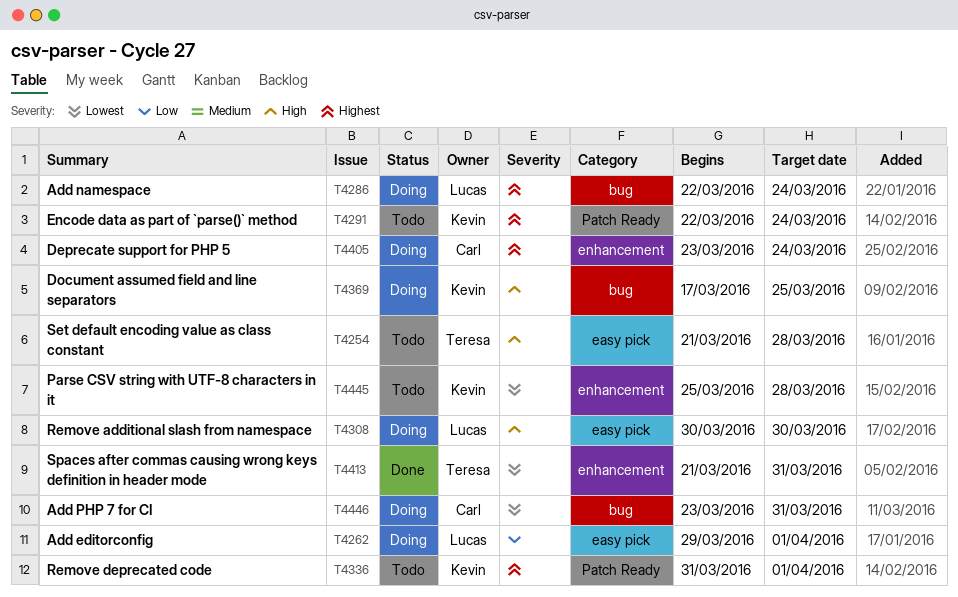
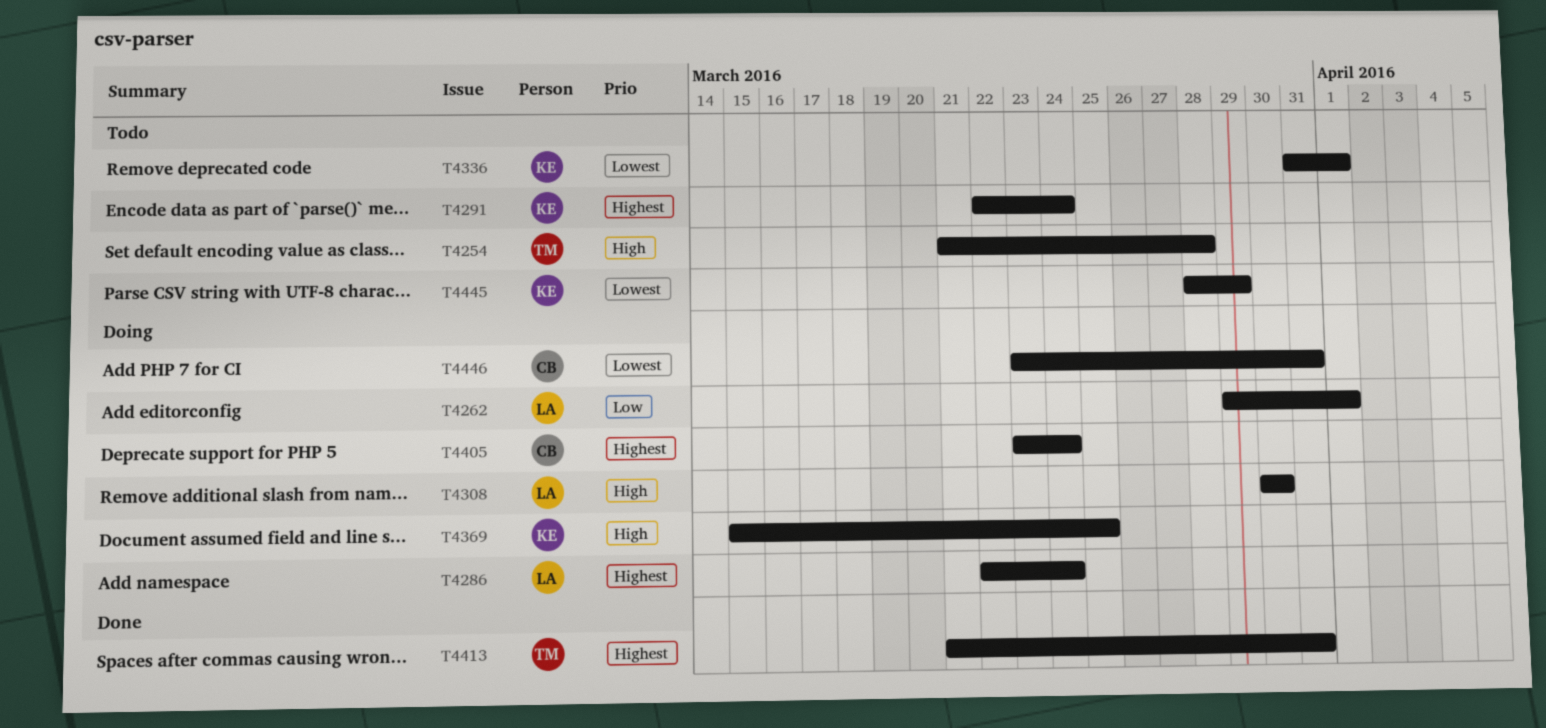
T4336, priority: Highest -> Lowest
T4369, start: Mar 17 -> Mar 15
T4413, priority: Lowest -> Highest
T4445, start: Mar 25 -> Mar 28
T4445, due: Mar 28 -> Mar 29

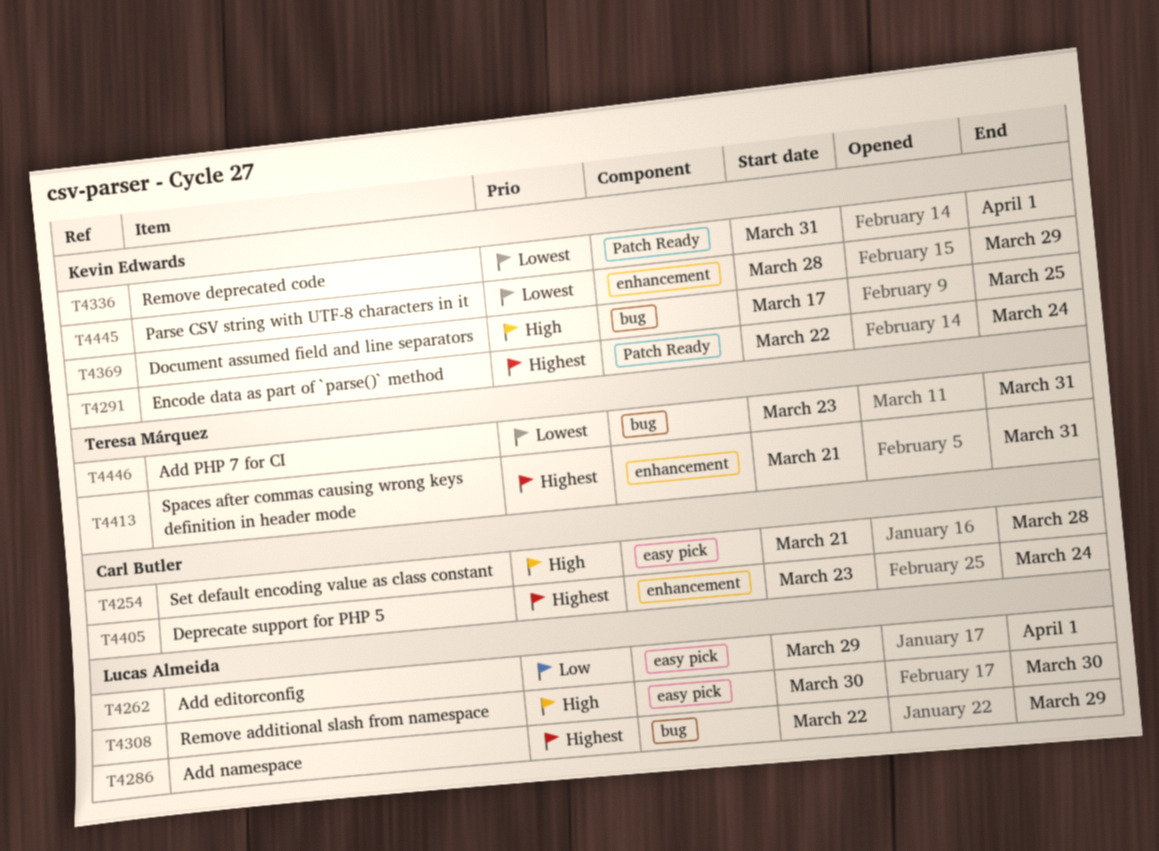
T4254, owner: Teresa Márquez -> Carl Butler
T4286, due: Mar 24 -> Mar 29
T4369, start: Mar 15 -> Mar 17
T4446, owner: Carl Butler -> Teresa Márquez

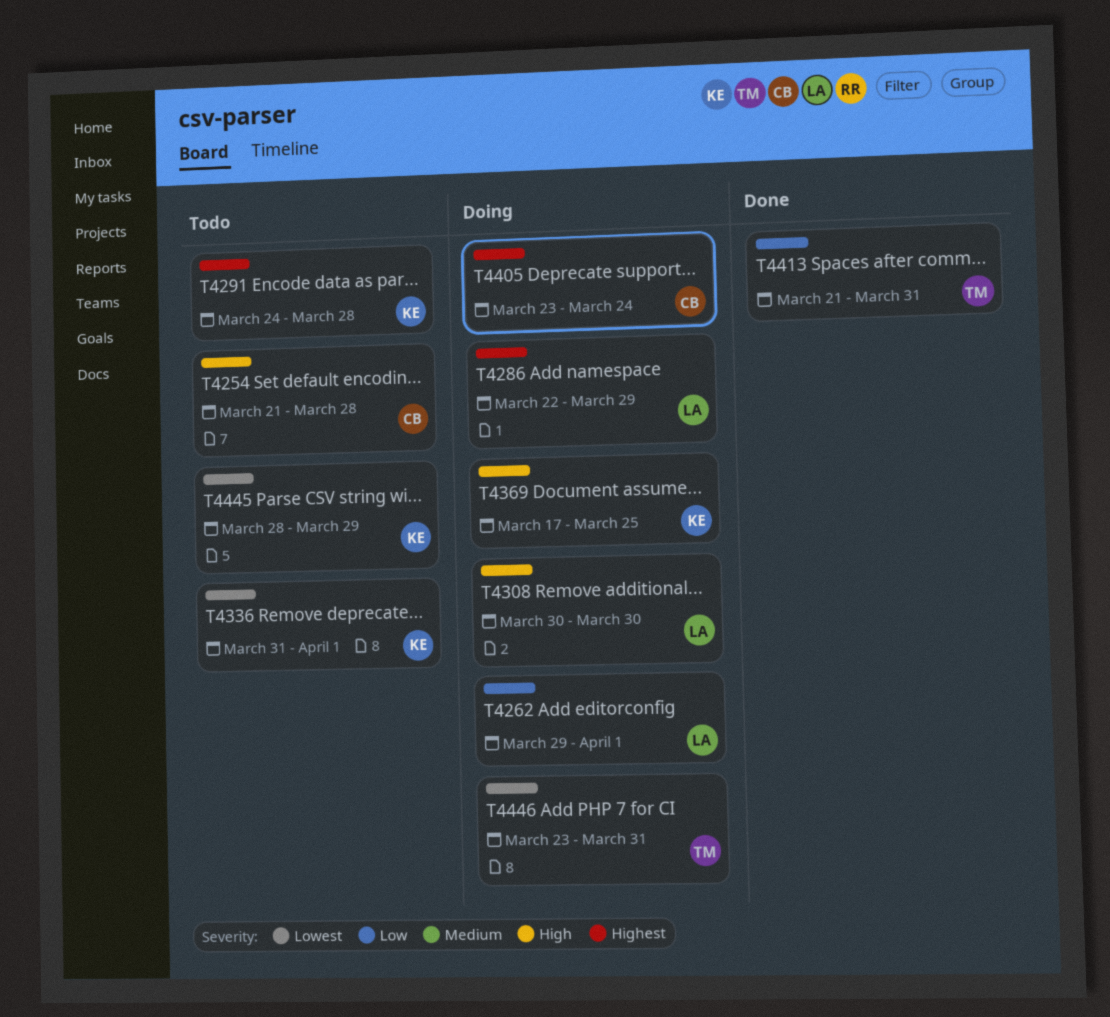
T4291, start: Mar 22 -> Mar 24
T4291, due: Mar 24 -> Mar 28
T4413, priority: Highest -> Low

